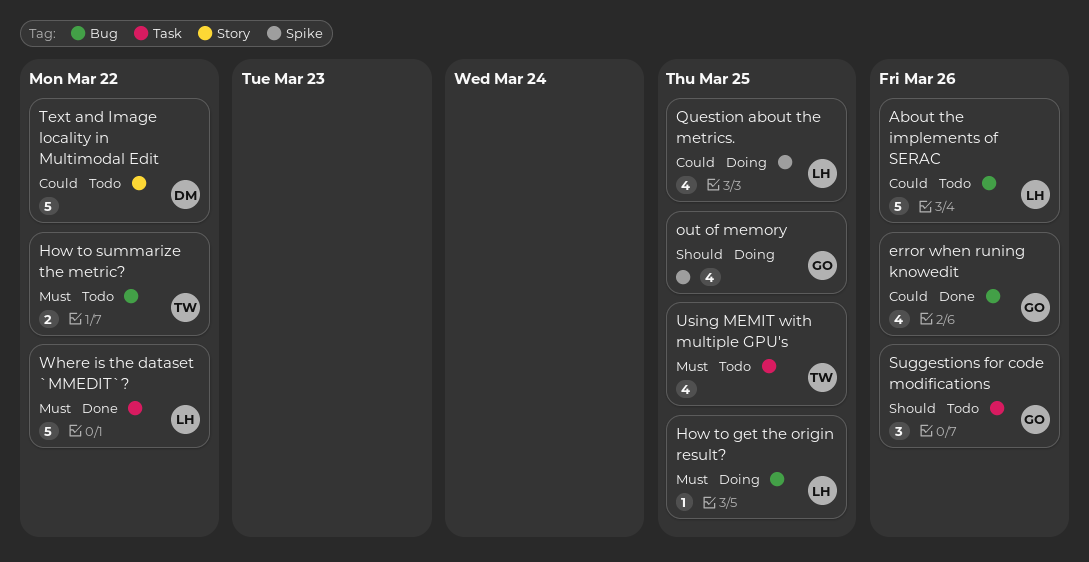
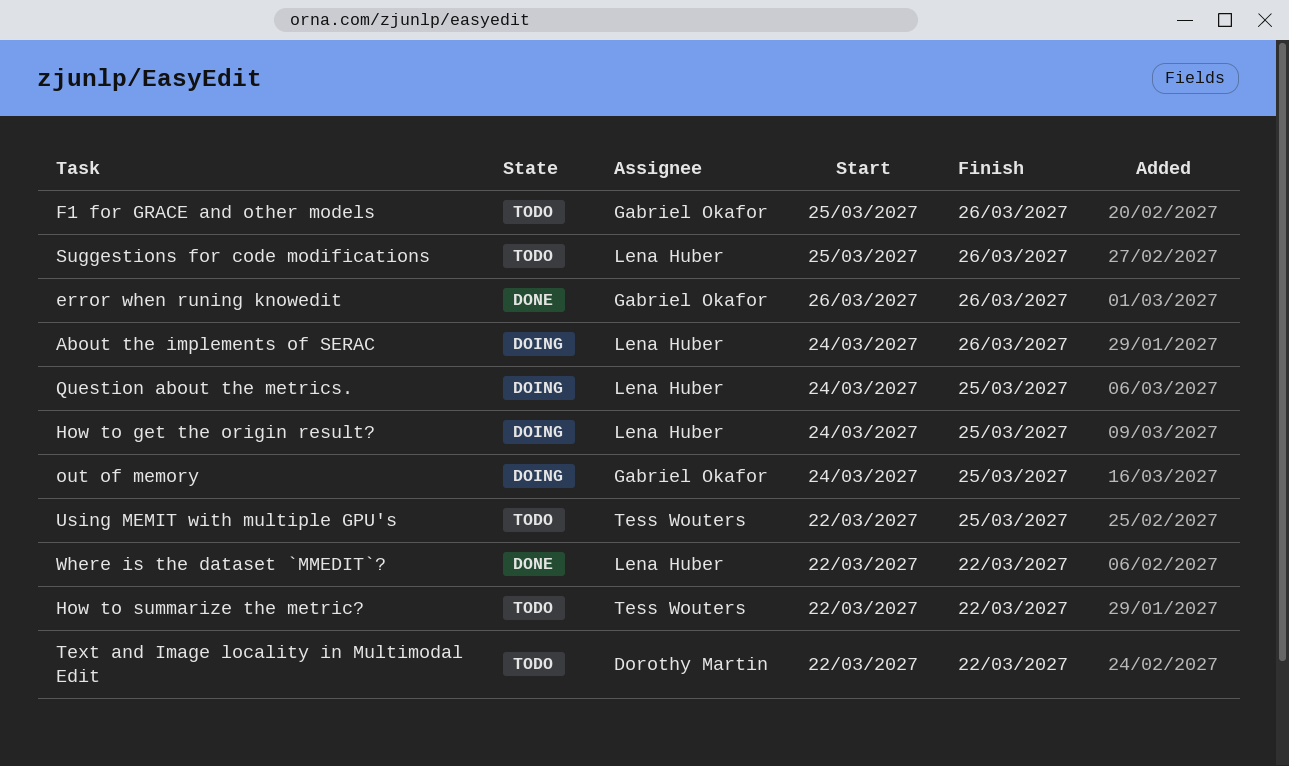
About the implements of SERAC, status: Todo -> Doing
F1 for GRACE and other models: none -> present
Suggestions for code modifications, owner: Gabriel Okafor -> Lena Huber

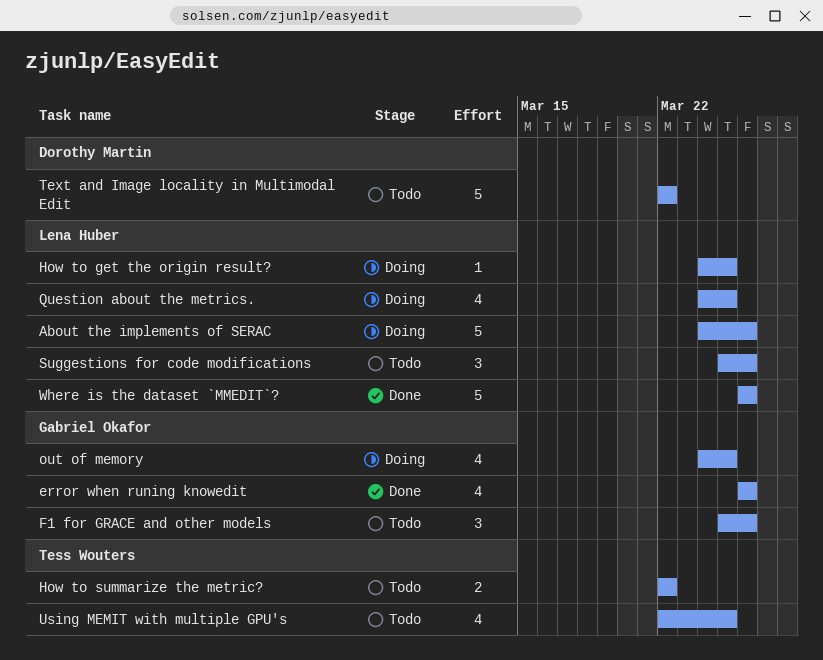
Where is the dataset `MMEDIT`?, start: Mar 22 -> Mar 26
Where is the dataset `MMEDIT`?, due: Mar 22 -> Mar 26

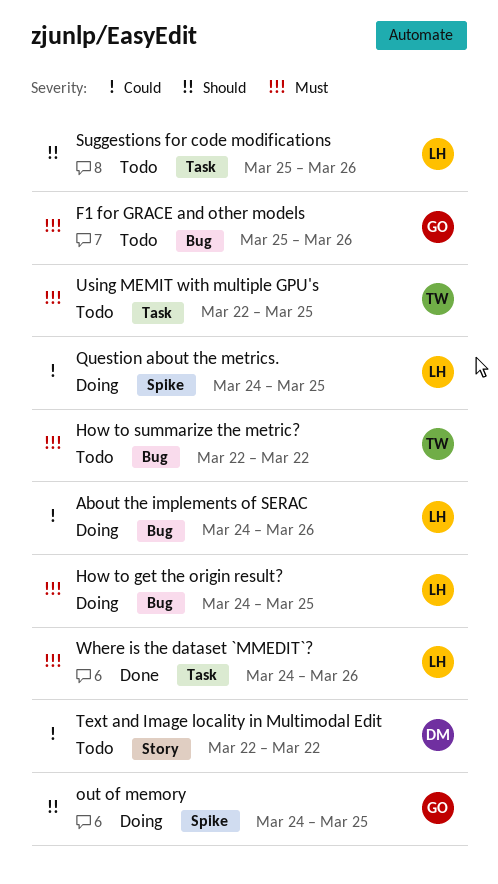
error when runing knowedit: present -> none
Where is the dataset `MMEDIT`?, start: Mar 26 -> Mar 24

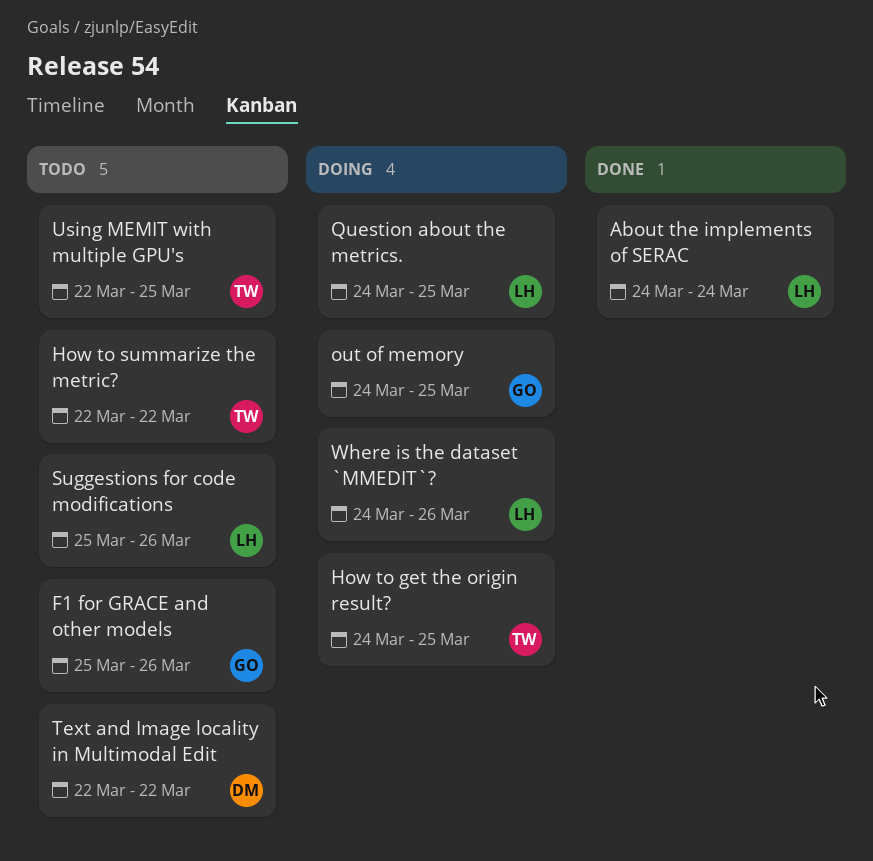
About the implements of SERAC, status: Doing -> Done
About the implements of SERAC, due: Mar 26 -> Mar 24
How to get the origin result?, owner: LH -> TW
Where is the dataset `MMEDIT`?, status: Done -> Doing

